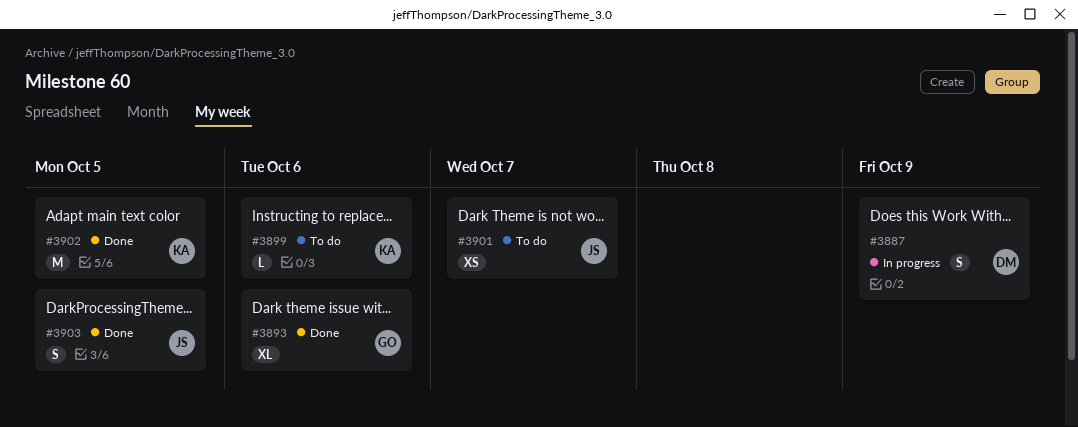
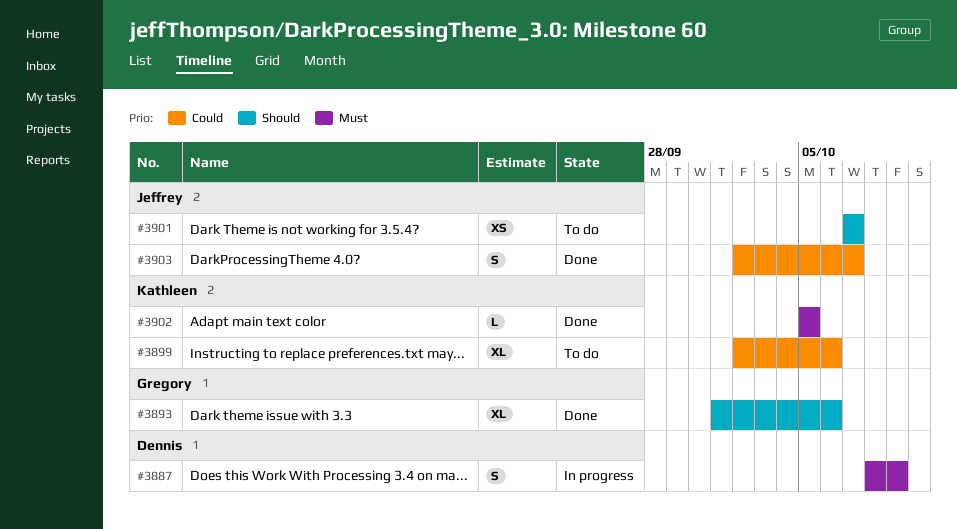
#3899, estimate: L -> XL
#3902, estimate: M -> L
#3903, due: Oct 5 -> Oct 7

